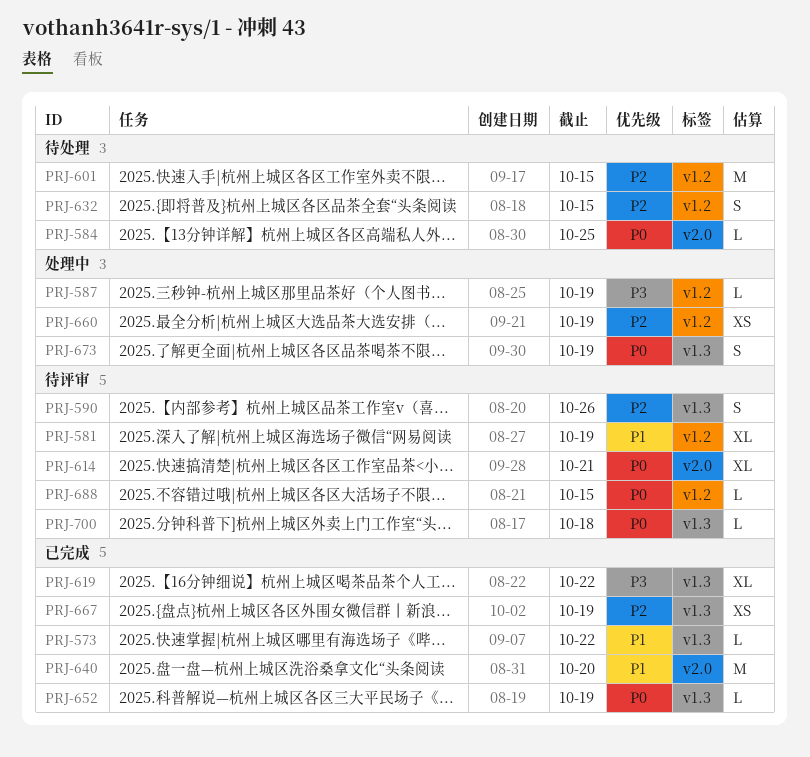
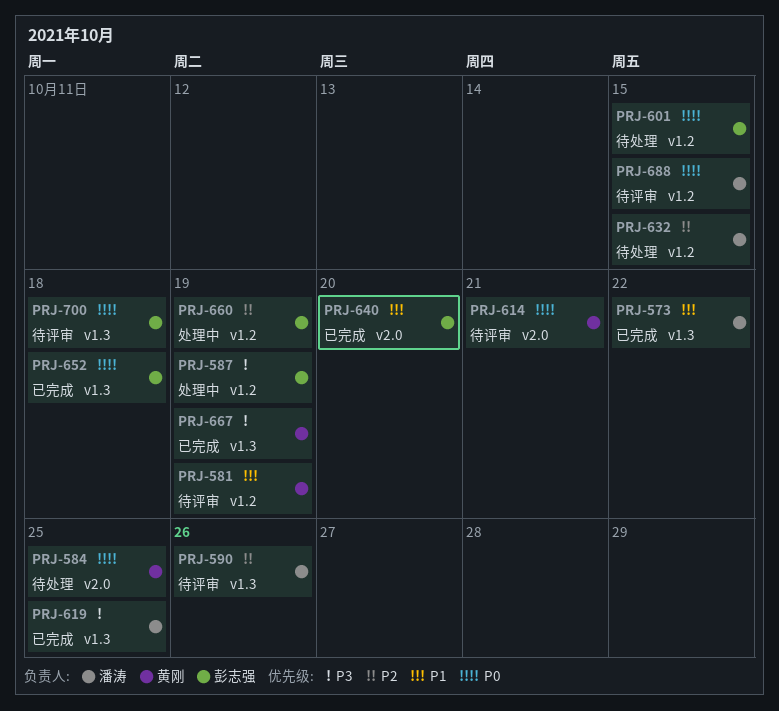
PRJ-601, priority: P2 -> P0
PRJ-619, due: Oct 22 -> Oct 25
PRJ-652, due: Oct 19 -> Oct 18
PRJ-667, priority: P2 -> P3
PRJ-673: present -> none

